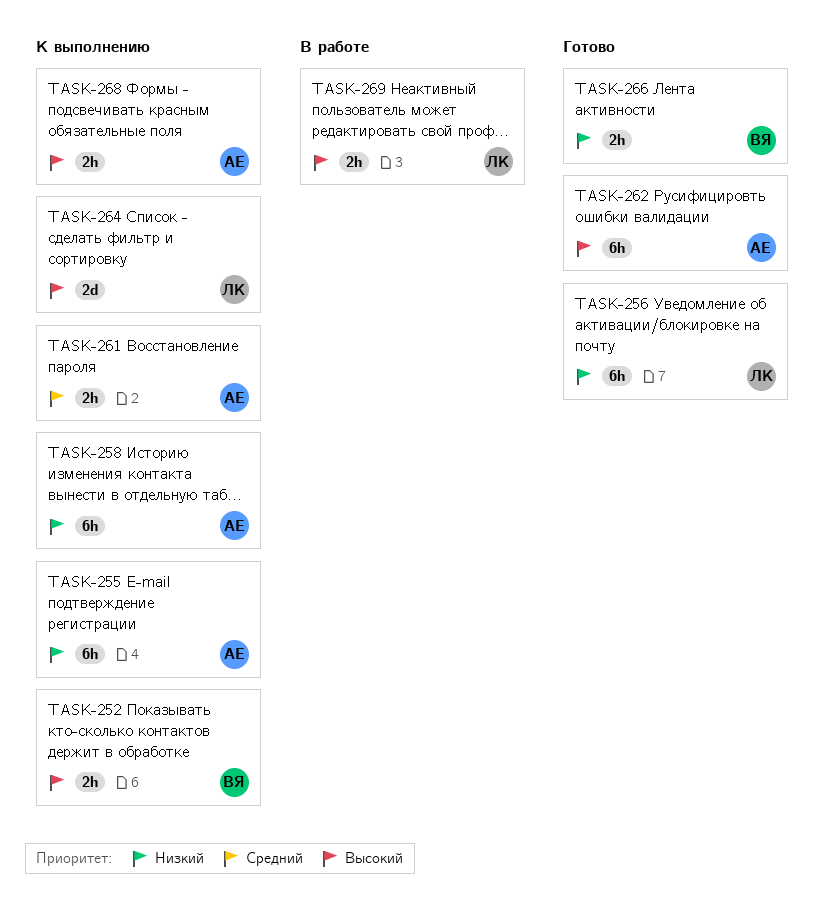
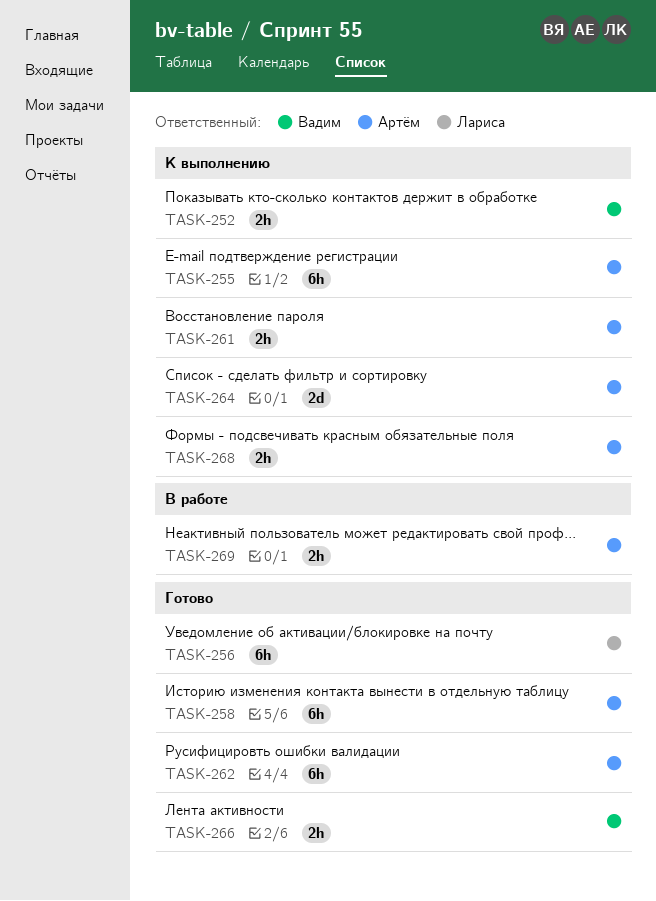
TASK-258, status: К выполнению -> Готово
TASK-264, owner: Лариса -> Артём
TASK-269, owner: Лариса -> Артём

